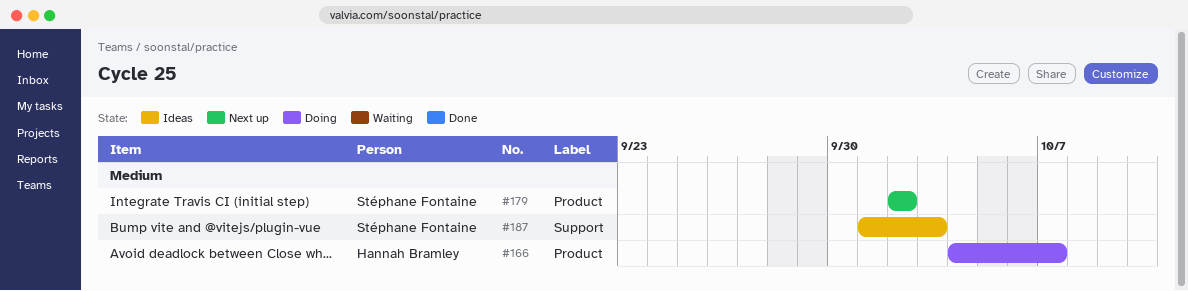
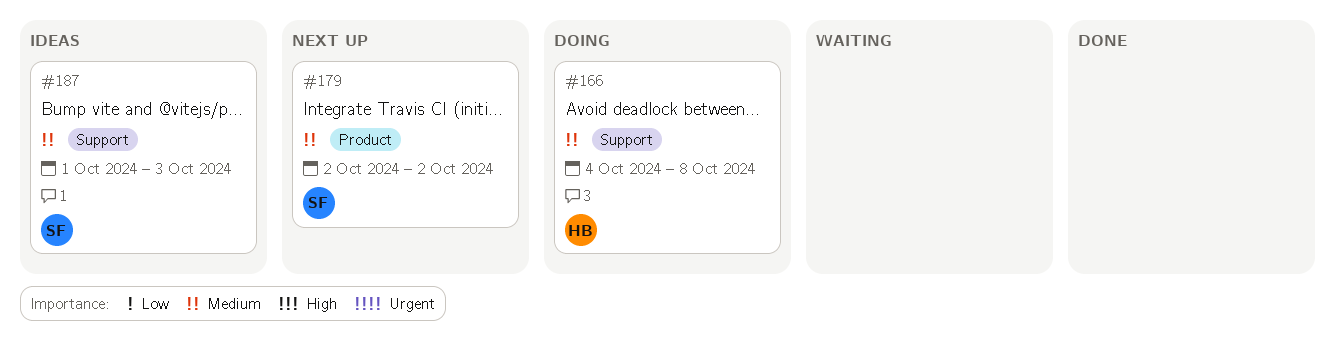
#166, label: Product -> Support
#166, due: Oct 7 -> Oct 8

